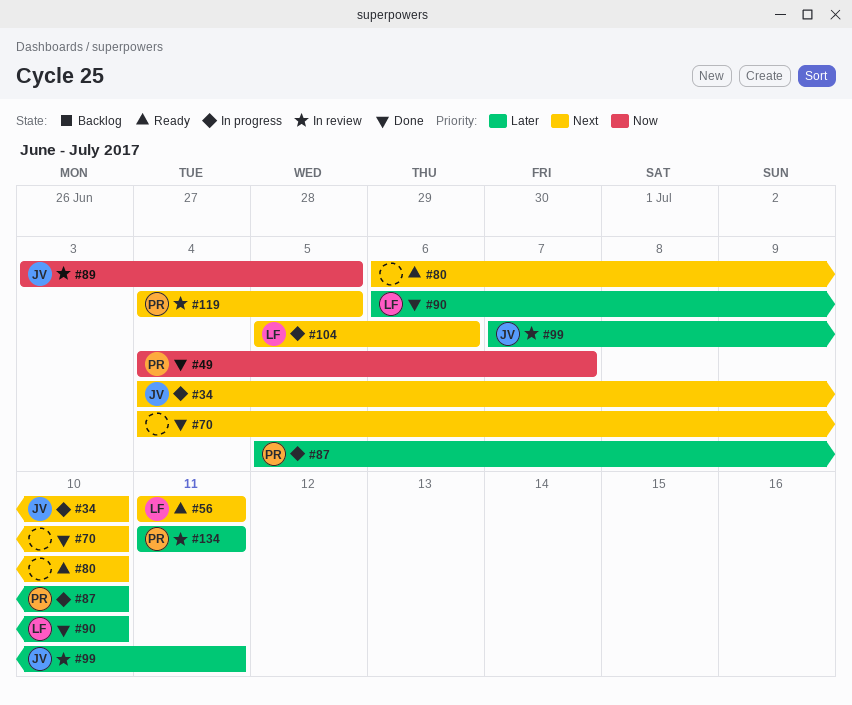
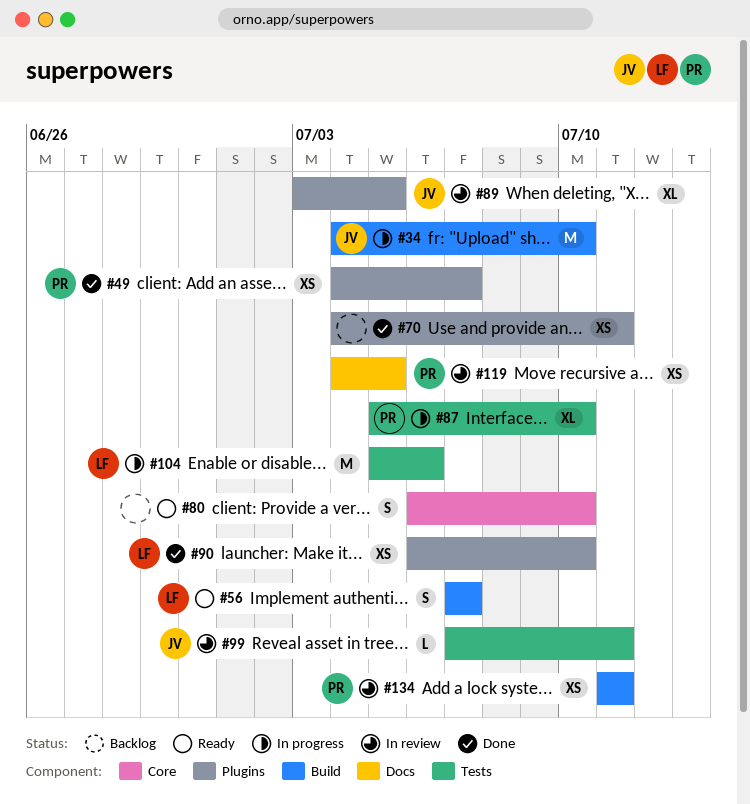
#56, start: Jul 11 -> Jul 7
#56, due: Jul 11 -> Jul 7
#70, due: Jul 10 -> Jul 11

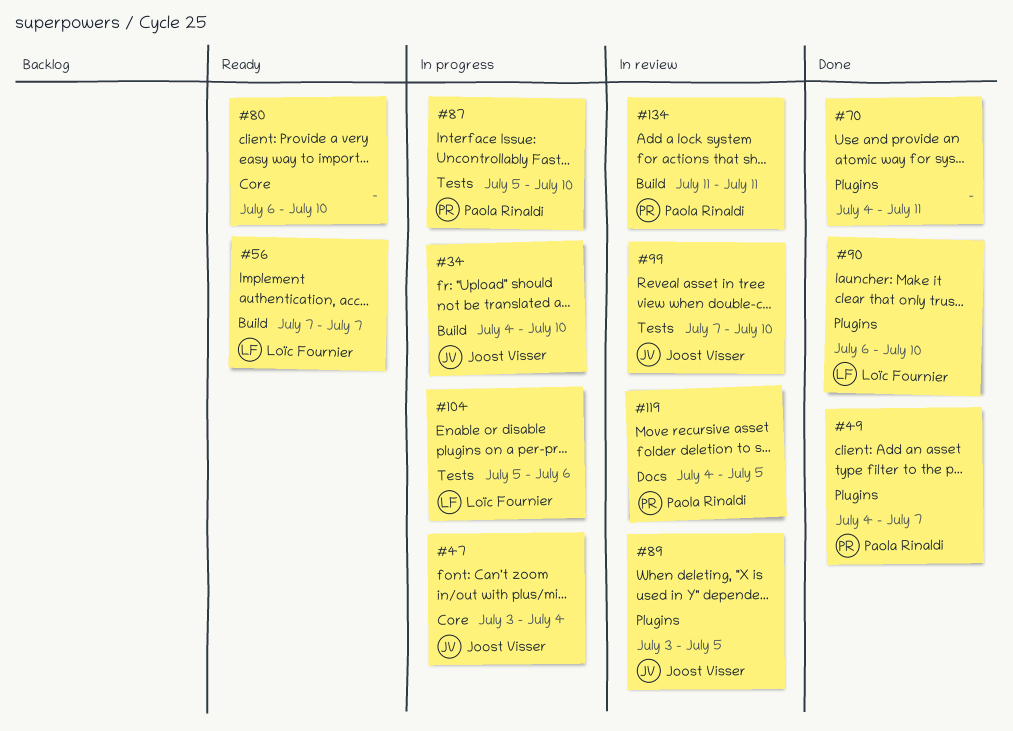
#47: none -> present
#99, due: Jul 11 -> Jul 10

